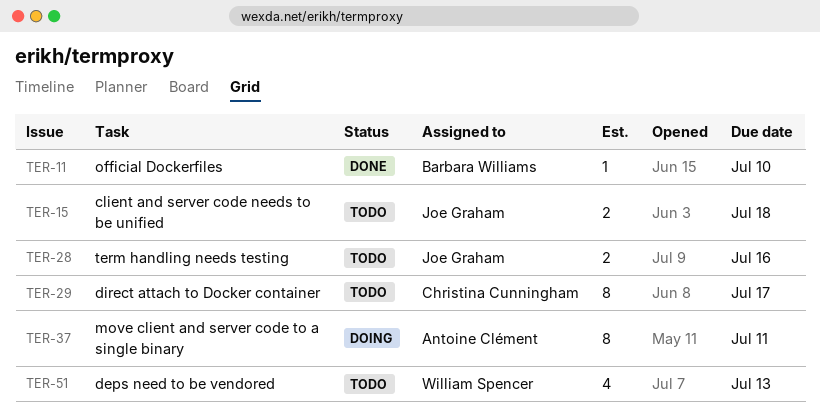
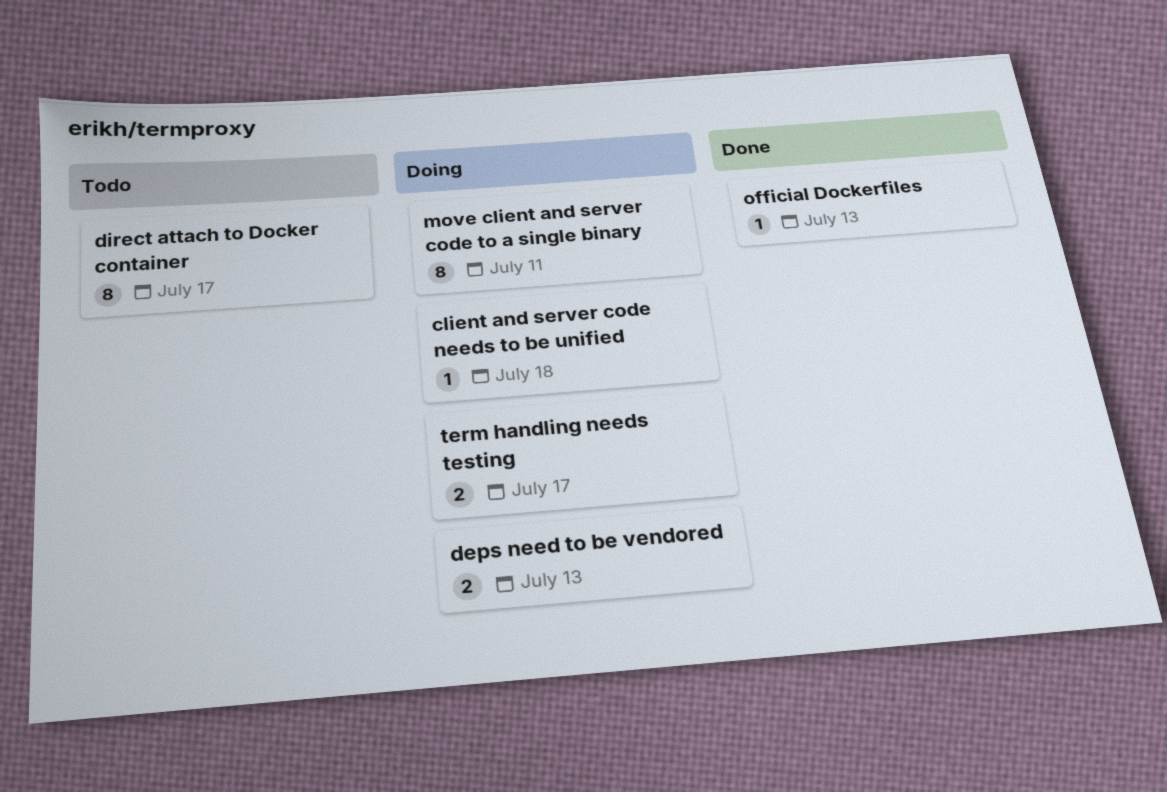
client and server code needs to be unified, status: Todo -> Doing
client and server code needs to be unified, estimate: 2 -> 1
deps need to be vendored, status: Todo -> Doing
deps need to be vendored, estimate: 4 -> 2
official Dockerfiles, due: Jul 10 -> Jul 13
term handling needs testing, status: Todo -> Doing
term handling needs testing, due: Jul 16 -> Jul 17

